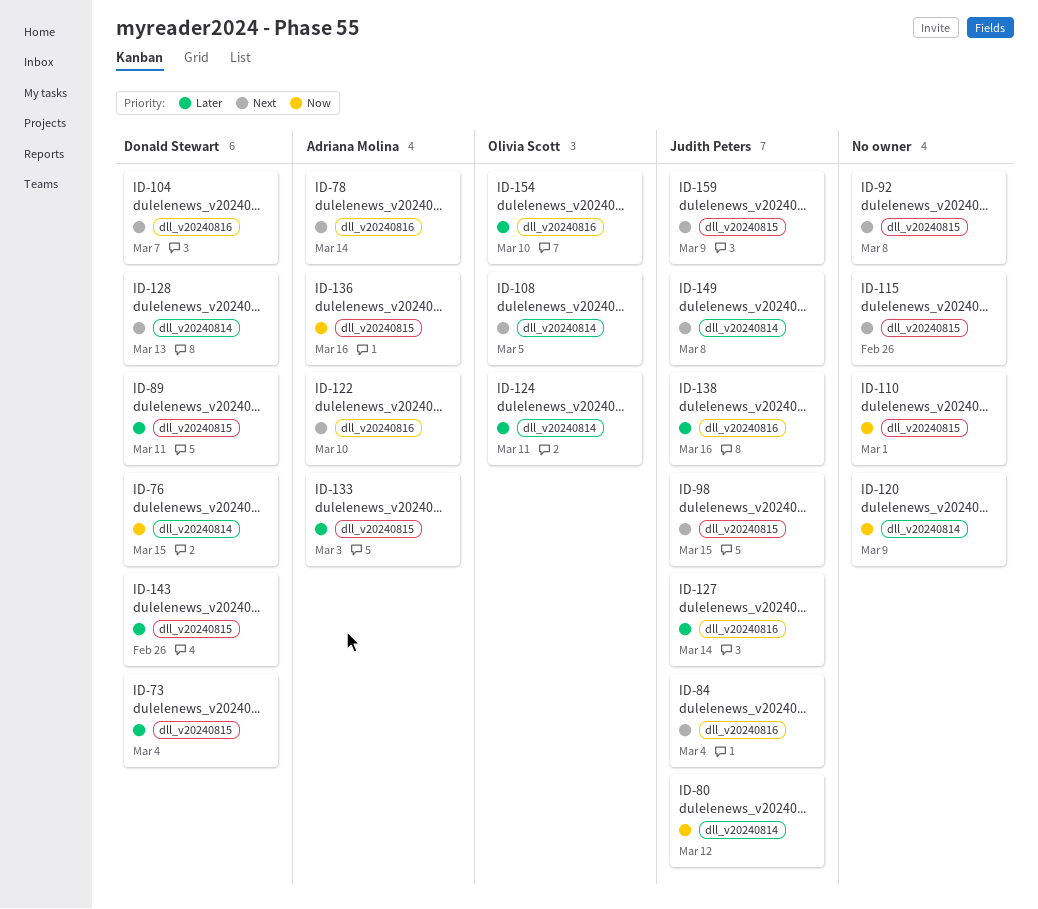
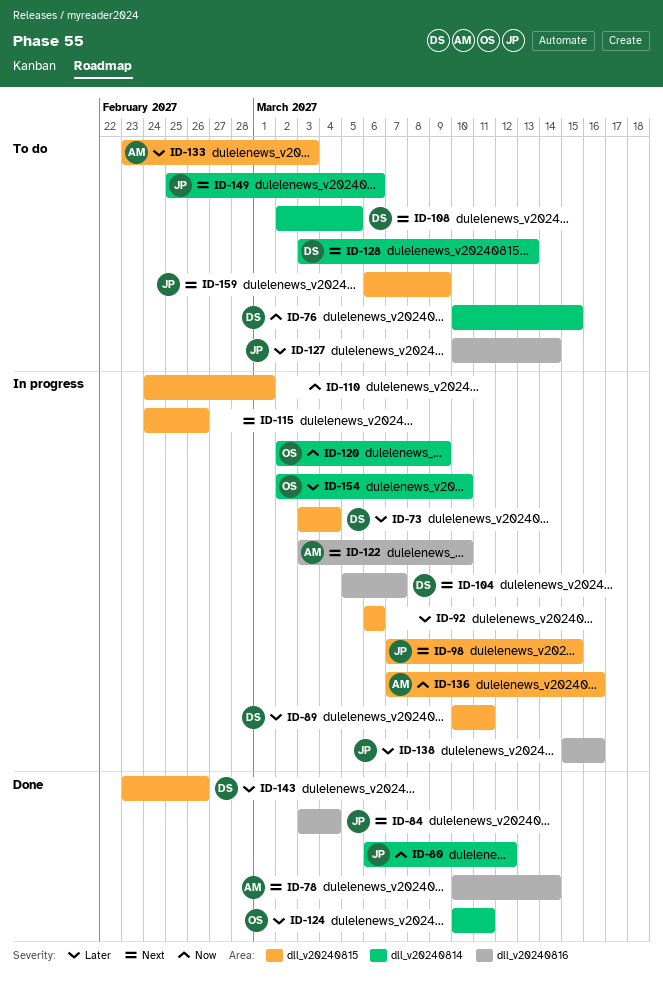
ID-92, priority: Next -> Later
ID-92, due: Mar 8 -> Mar 6
ID-108, owner: Olivia Scott -> Donald Stewart
ID-120, owner: none -> Olivia Scott
ID-149, due: Mar 8 -> Mar 6
ID-154, label: dll_v20240816 -> dll_v20240814

